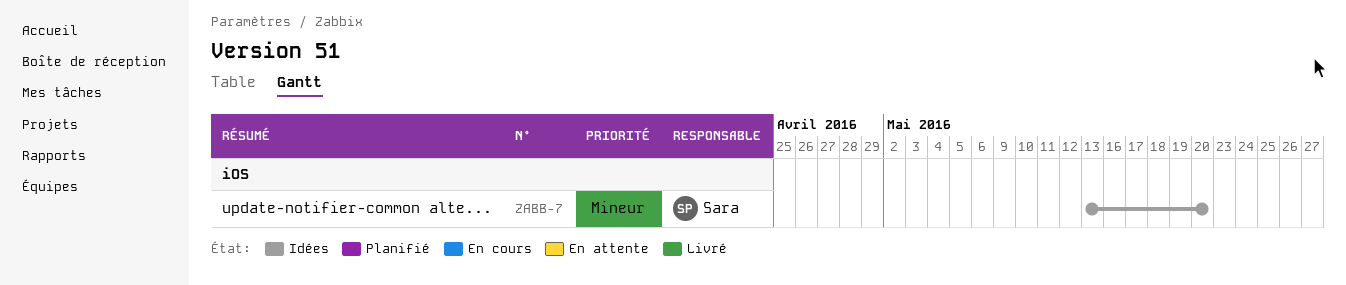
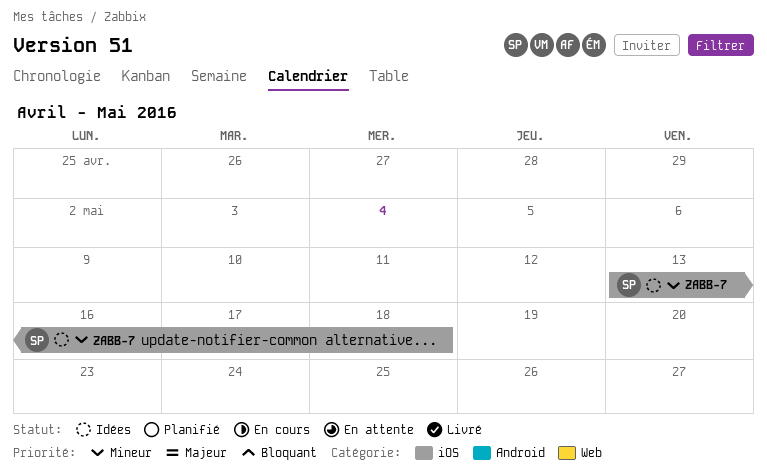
ZABB-7, due: May 20 -> May 18

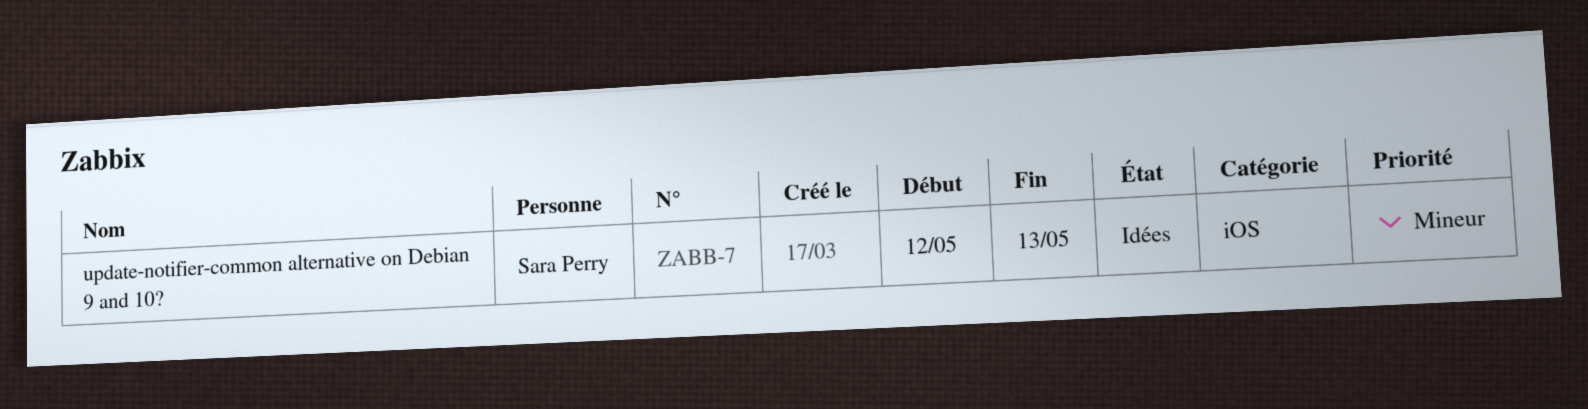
ZABB-7, start: May 13 -> May 12
ZABB-7, due: May 18 -> May 13

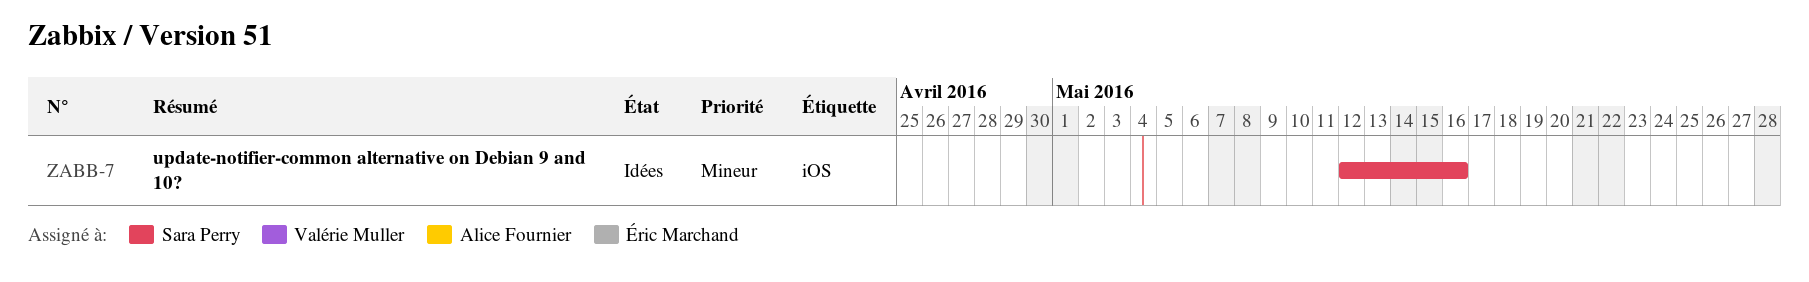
ZABB-7, due: May 13 -> May 16

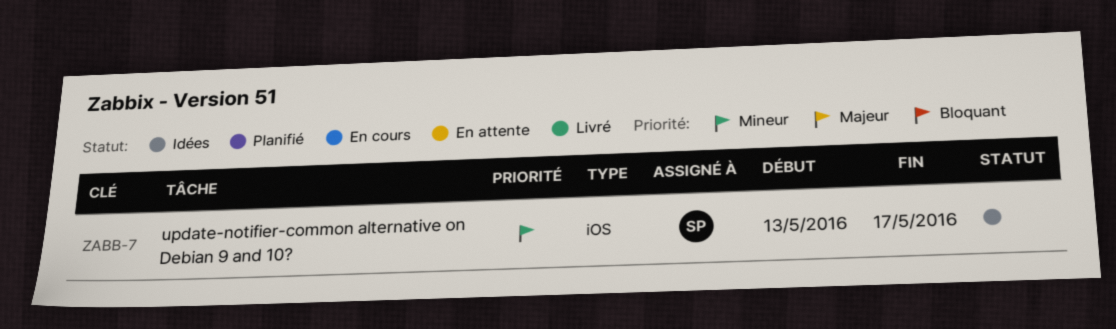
ZABB-7, start: May 12 -> May 13
ZABB-7, due: May 16 -> May 17

